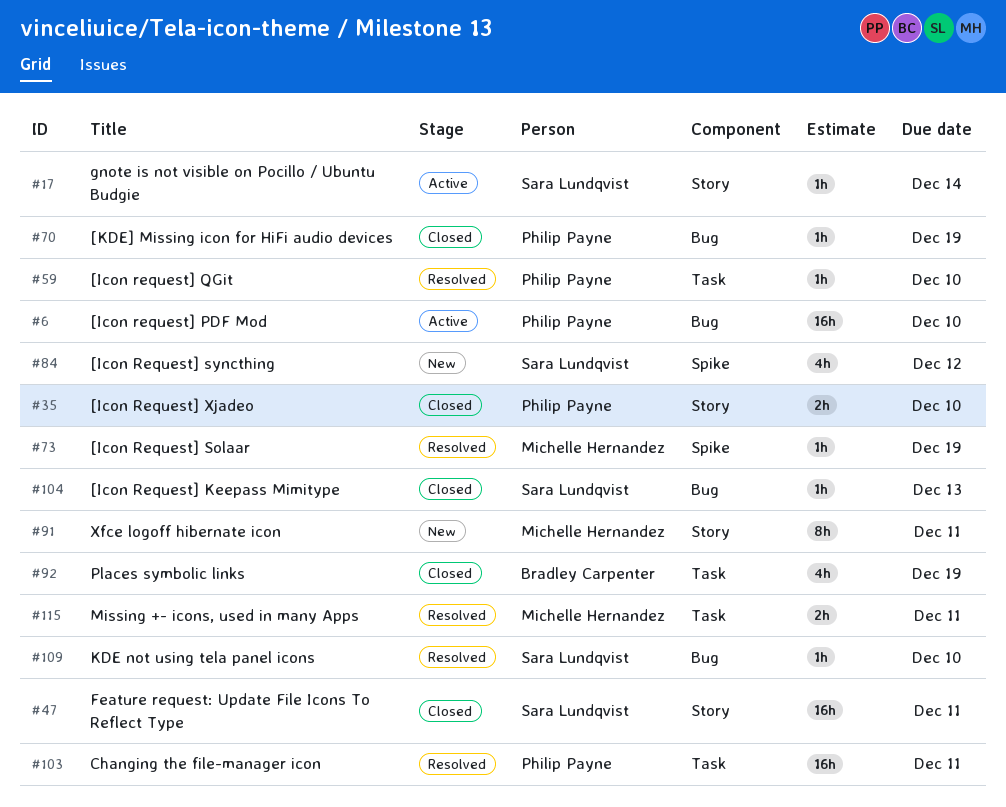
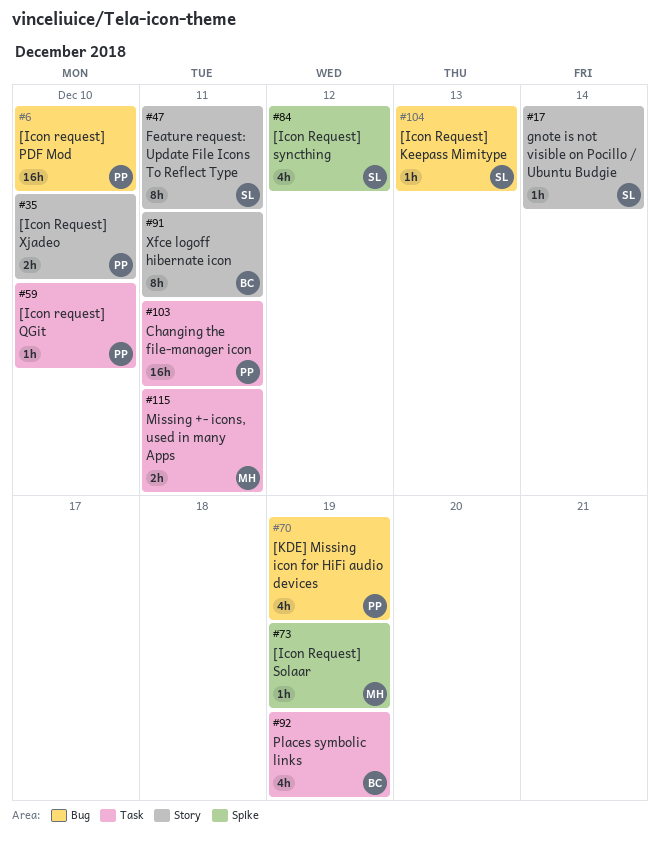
#47, estimate: 16h -> 8h
#70, estimate: 1h -> 4h
#91, owner: Michelle Hernandez -> Bradley Carpenter
#109: present -> none

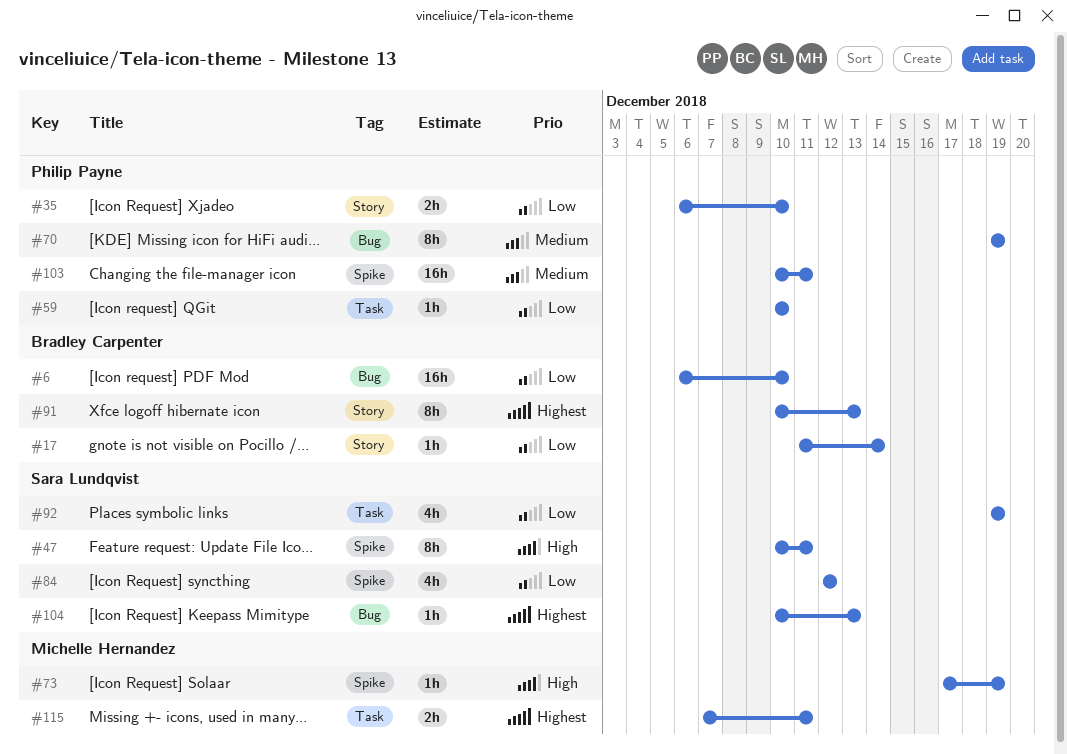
#6, owner: Philip Payne -> Bradley Carpenter
#17, owner: Sara Lundqvist -> Bradley Carpenter
#47, label: Story -> Spike
#70, estimate: 4h -> 8h
#91, due: Dec 11 -> Dec 13
#92, owner: Bradley Carpenter -> Sara Lundqvist
#103, label: Task -> Spike

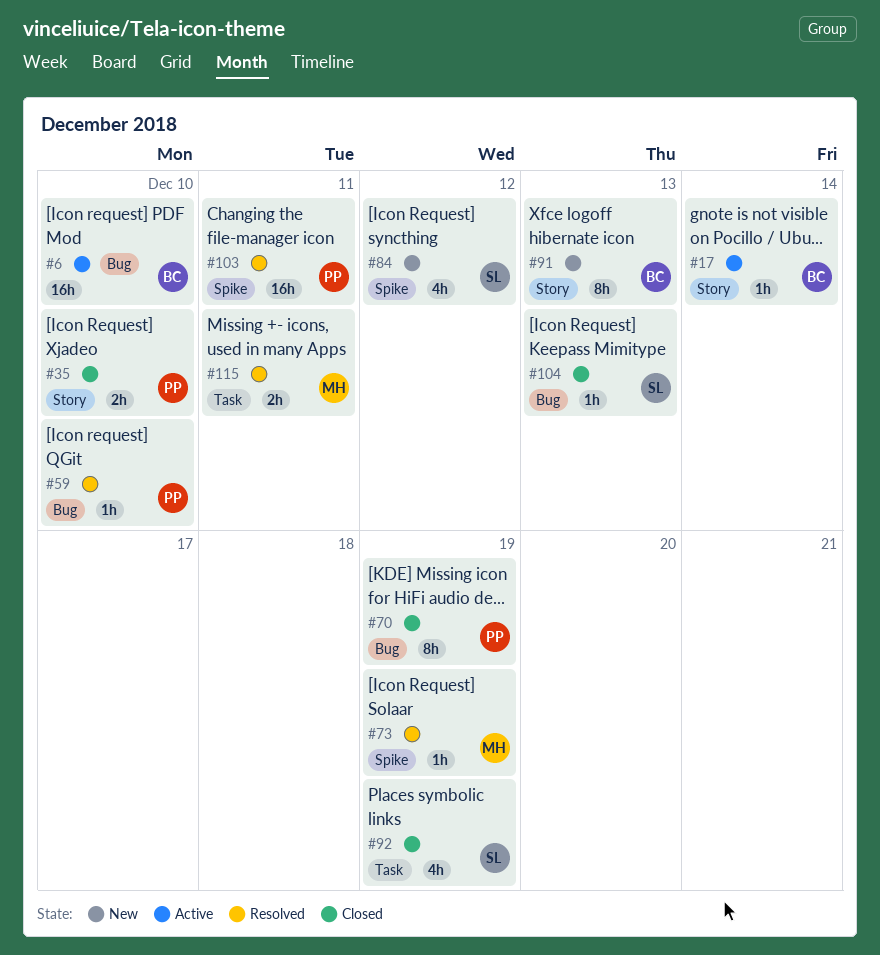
#47: present -> none
#59, label: Task -> Bug

